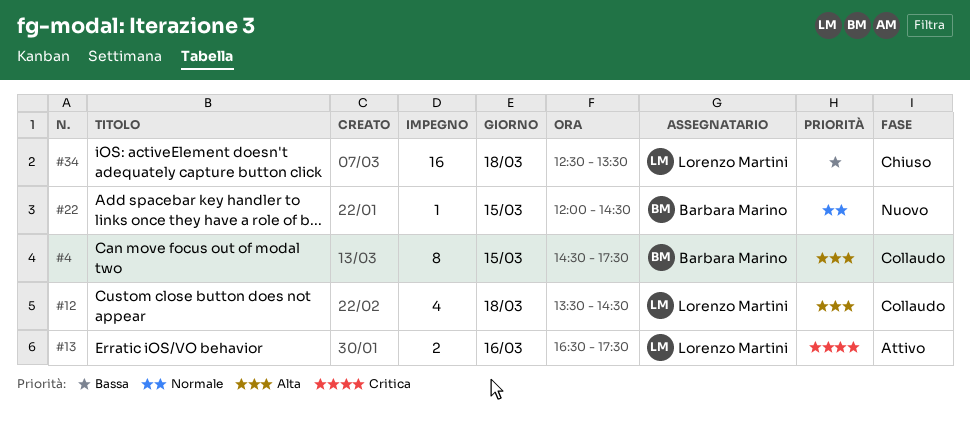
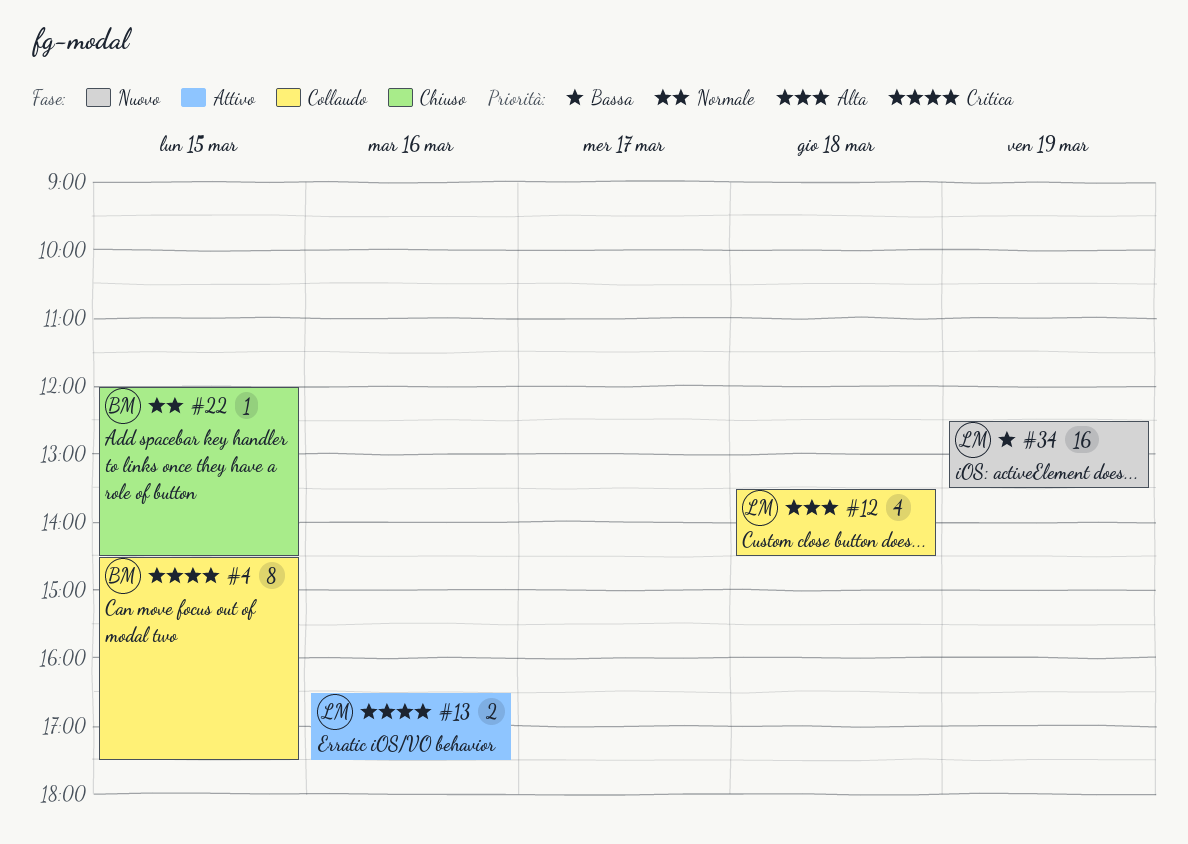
#4, priority: Alta -> Critica
#22, status: Nuovo -> Chiuso
#34, status: Chiuso -> Nuovo
#34, day: Mar 18 -> Mar 19

